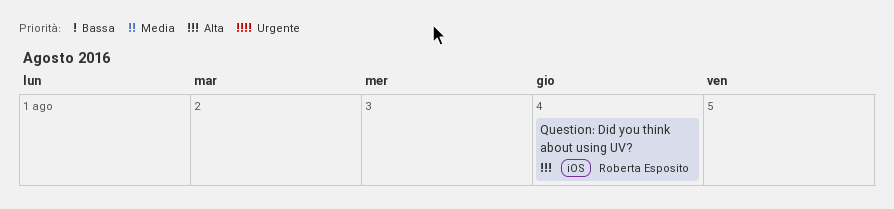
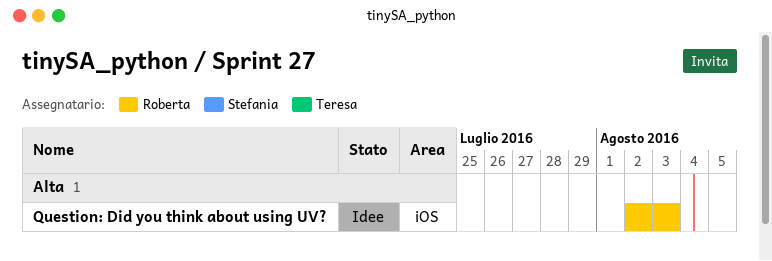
Question: Did you think about using UV?, due: Aug 4 -> Aug 3

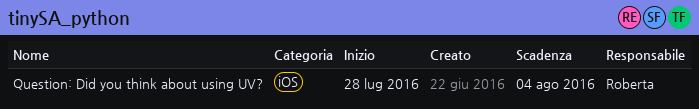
Question: Did you think about using UV?, start: Aug 2 -> Jul 28
Question: Did you think about using UV?, due: Aug 3 -> Aug 4

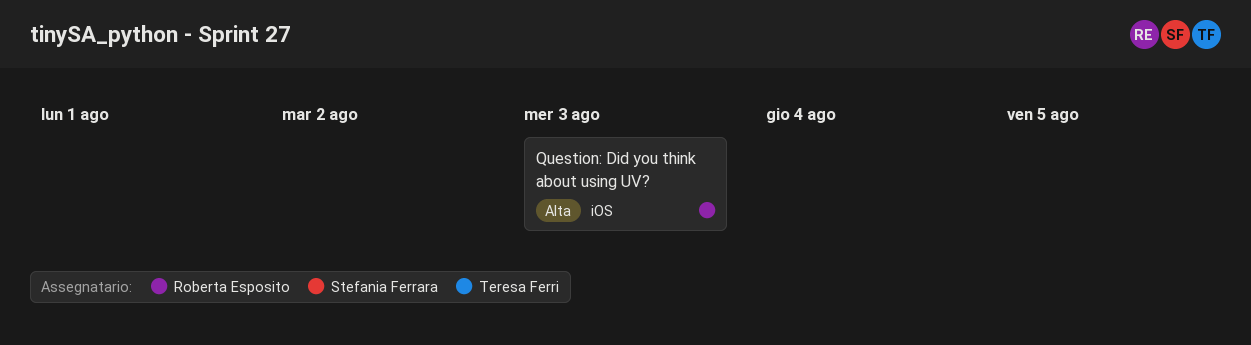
Question: Did you think about using UV?, due: Aug 4 -> Aug 3

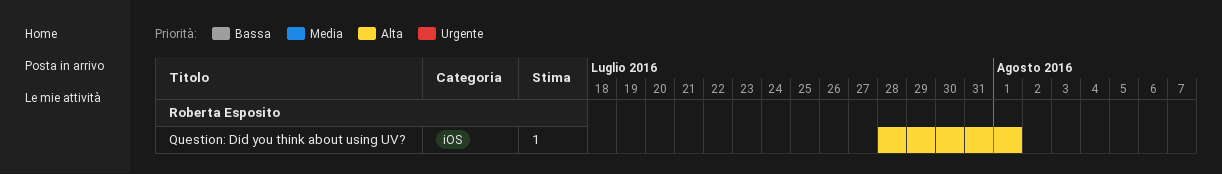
Question: Did you think about using UV?, due: Aug 3 -> Aug 1

